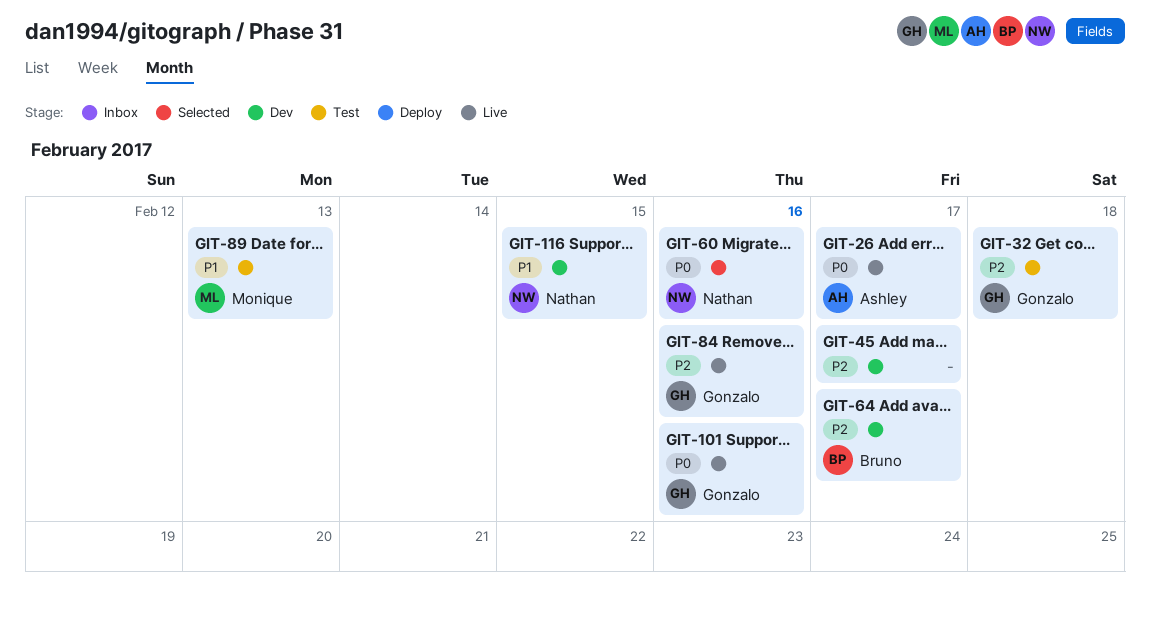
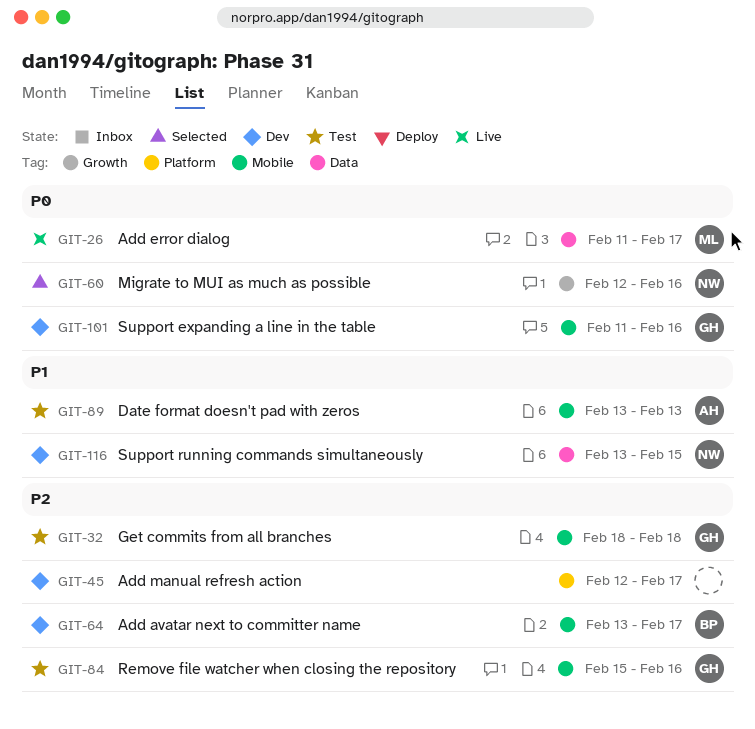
GIT-26, owner: Ashley -> Monique
GIT-84, status: Live -> Test
GIT-89, owner: Monique -> Ashley
GIT-101, status: Live -> Dev

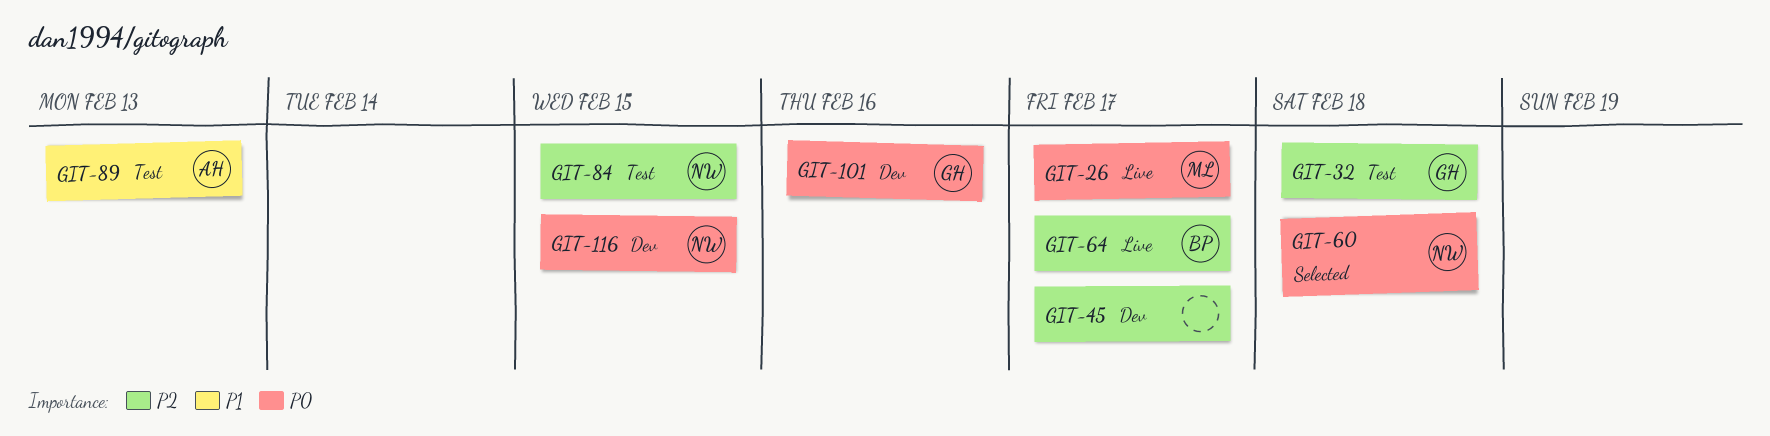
GIT-60, due: Feb 16 -> Feb 18
GIT-64, status: Dev -> Live
GIT-84, owner: GH -> NW
GIT-84, due: Feb 16 -> Feb 15
GIT-116, priority: P1 -> P0

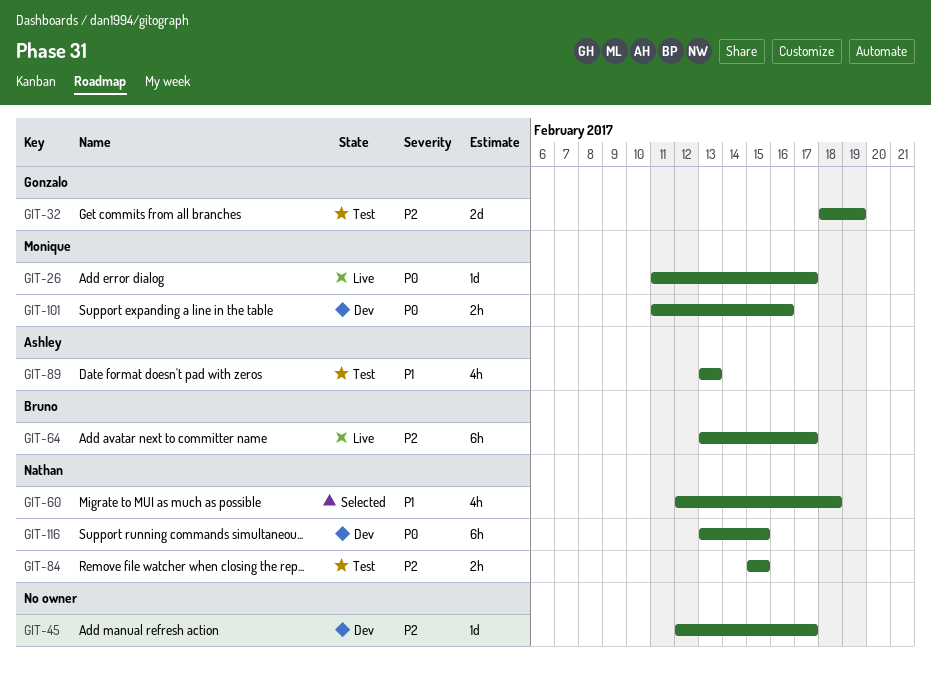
GIT-32, due: Feb 18 -> Feb 19
GIT-60, priority: P0 -> P1
GIT-101, owner: Gonzalo -> Monique

